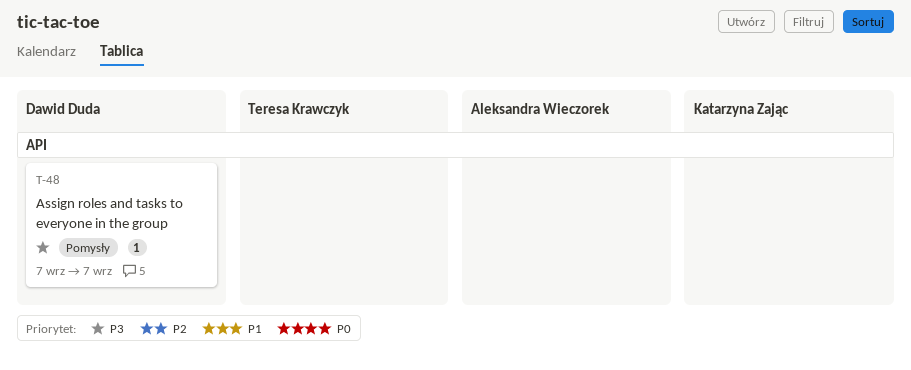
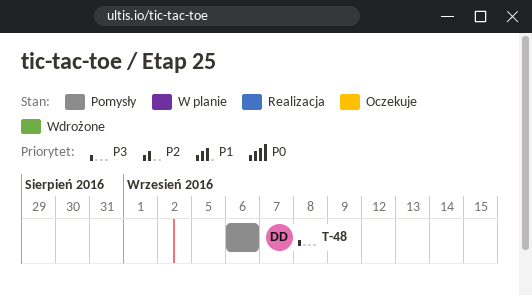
T-48, start: Sep 7 -> Sep 6
T-48, due: Sep 7 -> Sep 6

